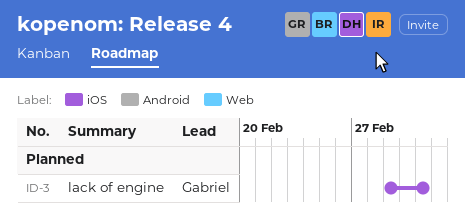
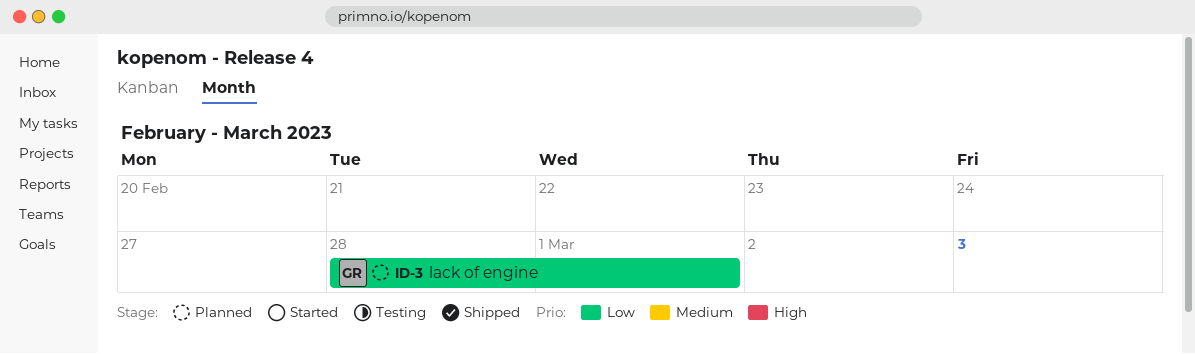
ID-3, start: Mar 1 -> Feb 28
ID-3, due: Mar 3 -> Mar 1

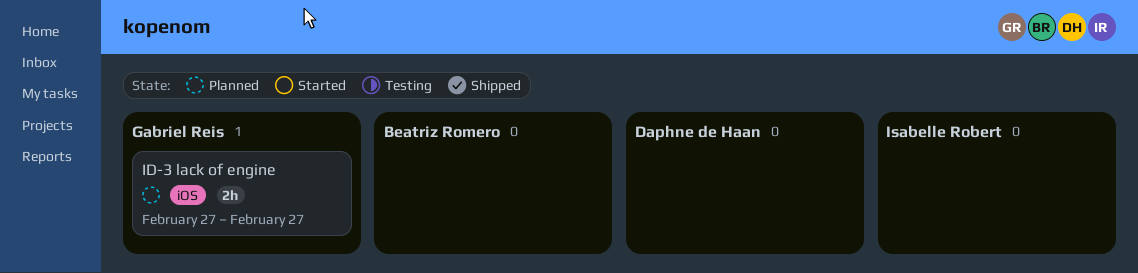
ID-3, start: Feb 28 -> Feb 27
ID-3, due: Mar 1 -> Feb 27

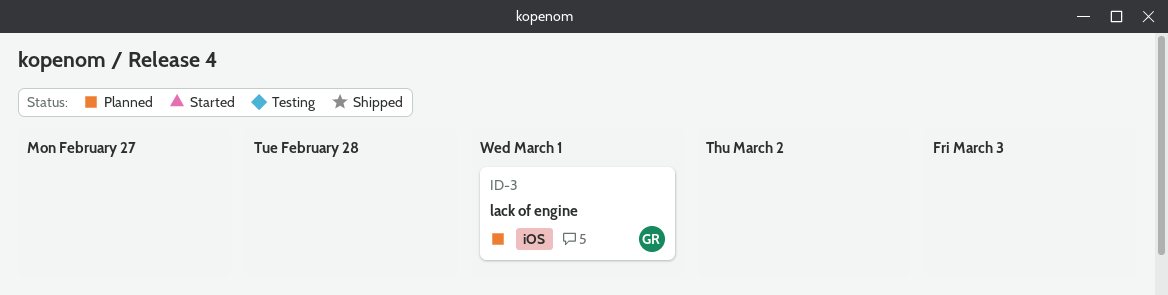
ID-3, due: Feb 27 -> Mar 1

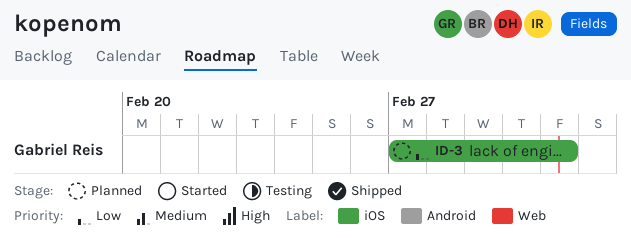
ID-3, due: Mar 1 -> Mar 3

